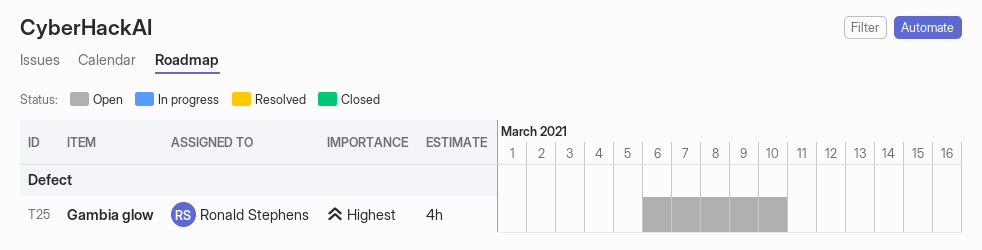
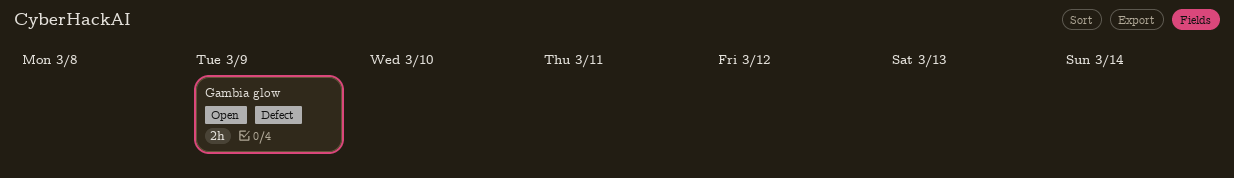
Gambia glow, estimate: 4h -> 2h
Gambia glow, due: Mar 10 -> Mar 9

